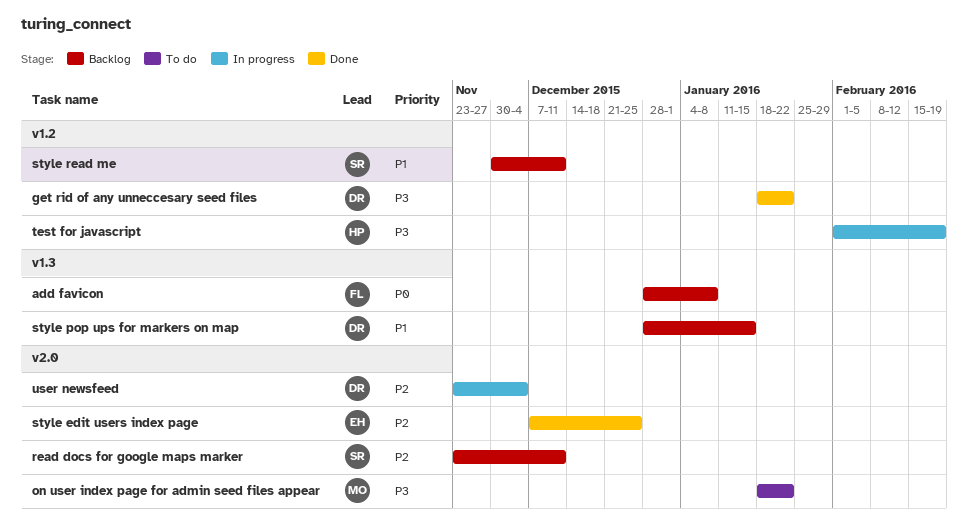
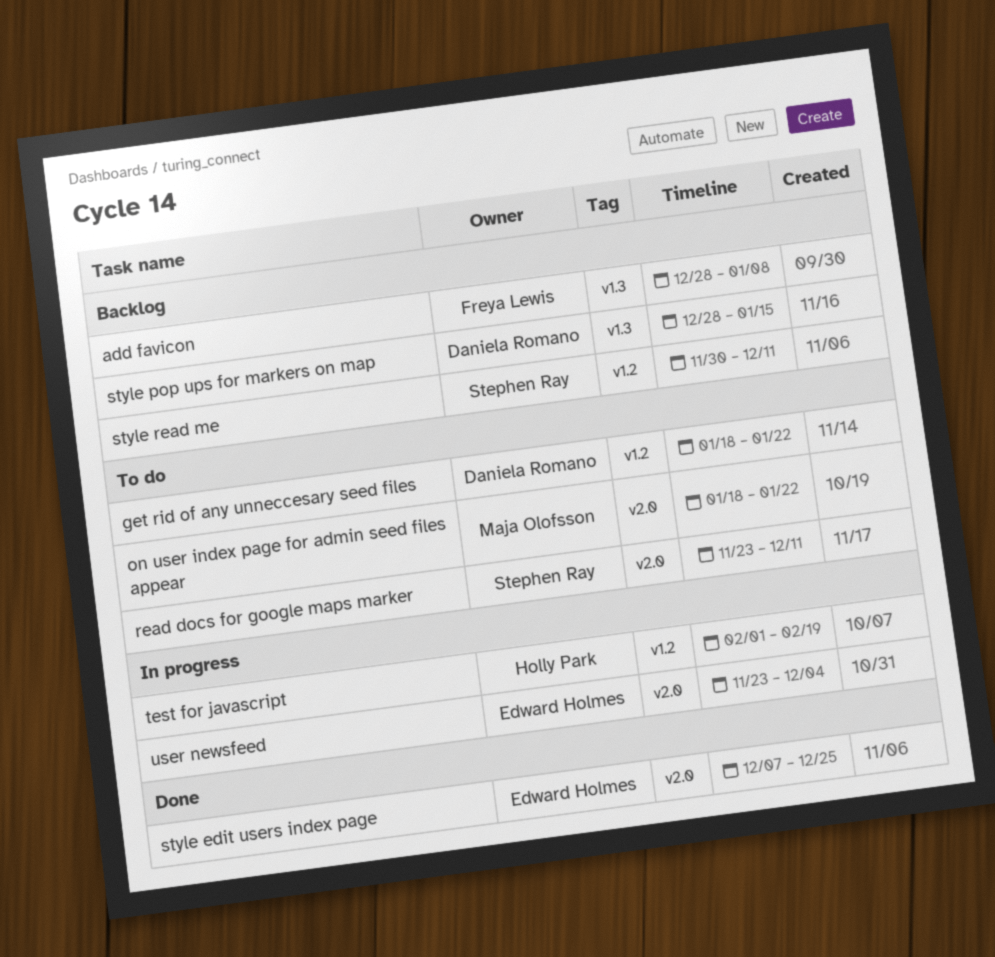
get rid of any unneccesary seed files, status: Done -> To do
read docs for google maps marker, status: Backlog -> To do
user newsfeed, owner: Daniela Romano -> Edward Holmes

